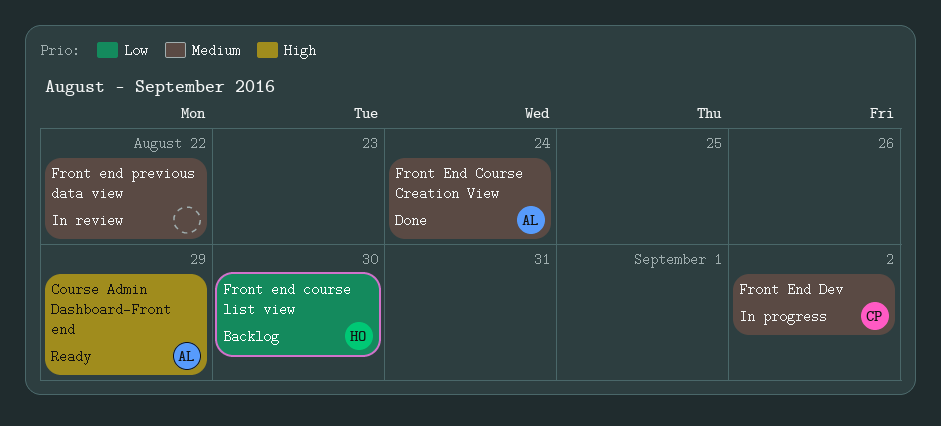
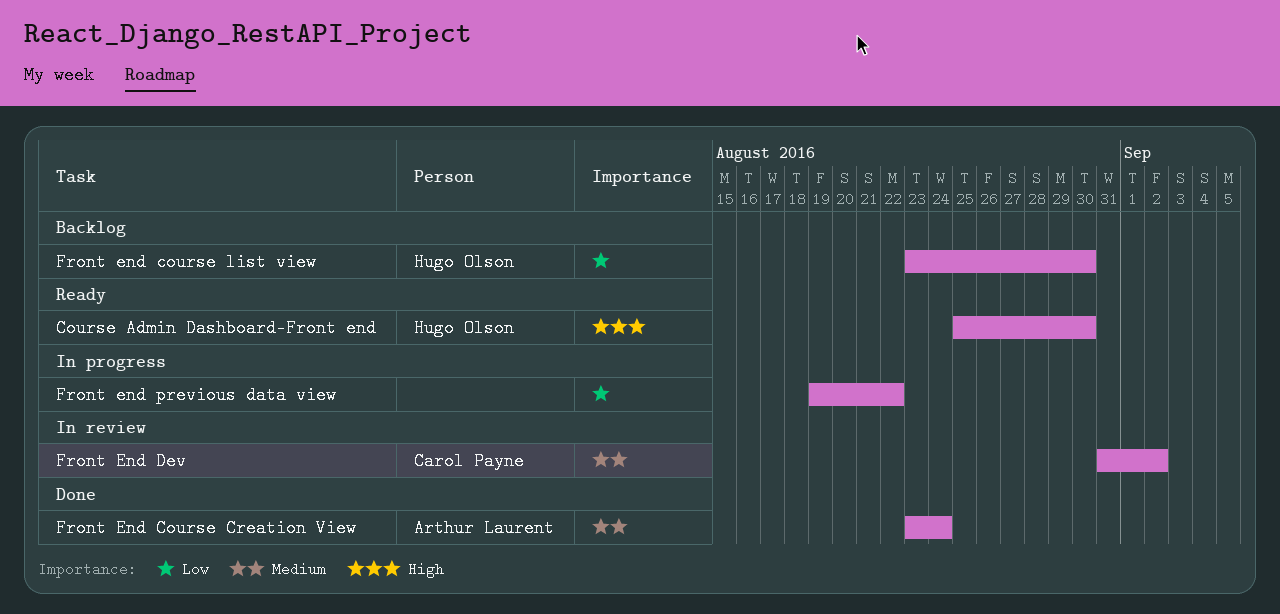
Course Admin Dashboard-Front end, owner: Arthur Laurent -> Hugo Olson
Course Admin Dashboard-Front end, due: Aug 29 -> Aug 30
Front End Dev, status: In progress -> In review
Front end previous data view, status: In review -> In progress
Front end previous data view, priority: Medium -> Low

